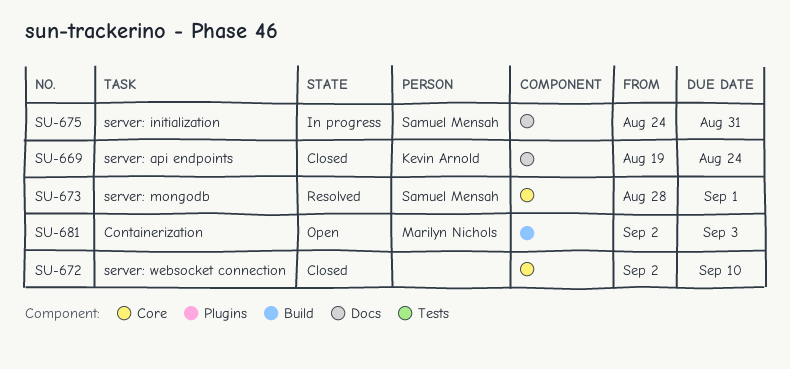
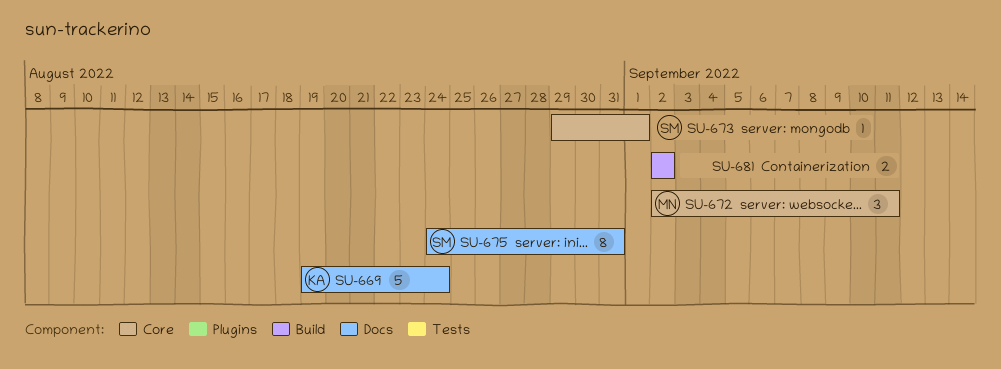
SU-672, owner: none -> Marilyn Nichols
SU-672, due: Sep 10 -> Sep 11
SU-673, start: Aug 28 -> Aug 29
SU-681, owner: Marilyn Nichols -> none
SU-681, due: Sep 3 -> Sep 2

